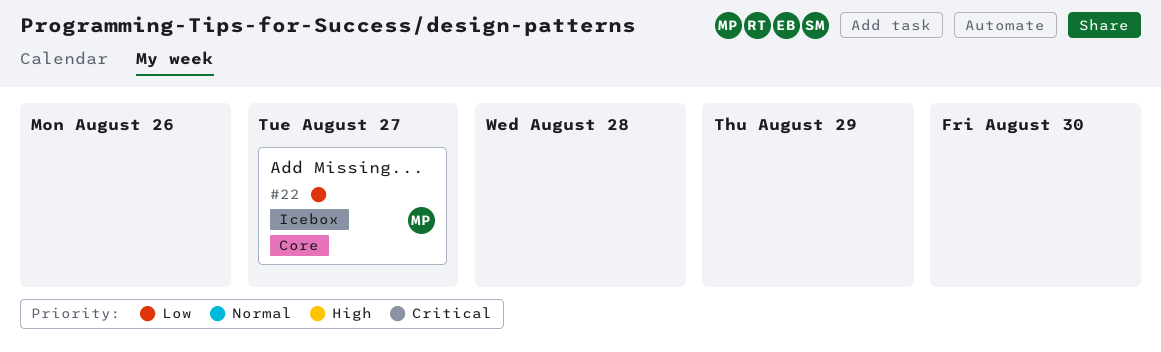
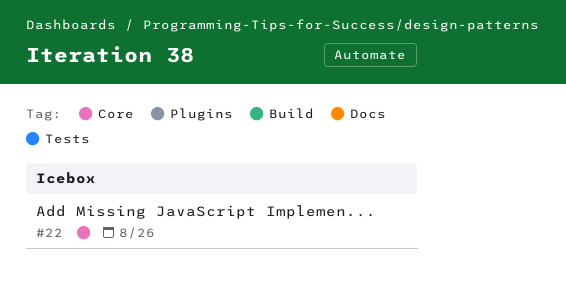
#22, due: Aug 27 -> Aug 26

